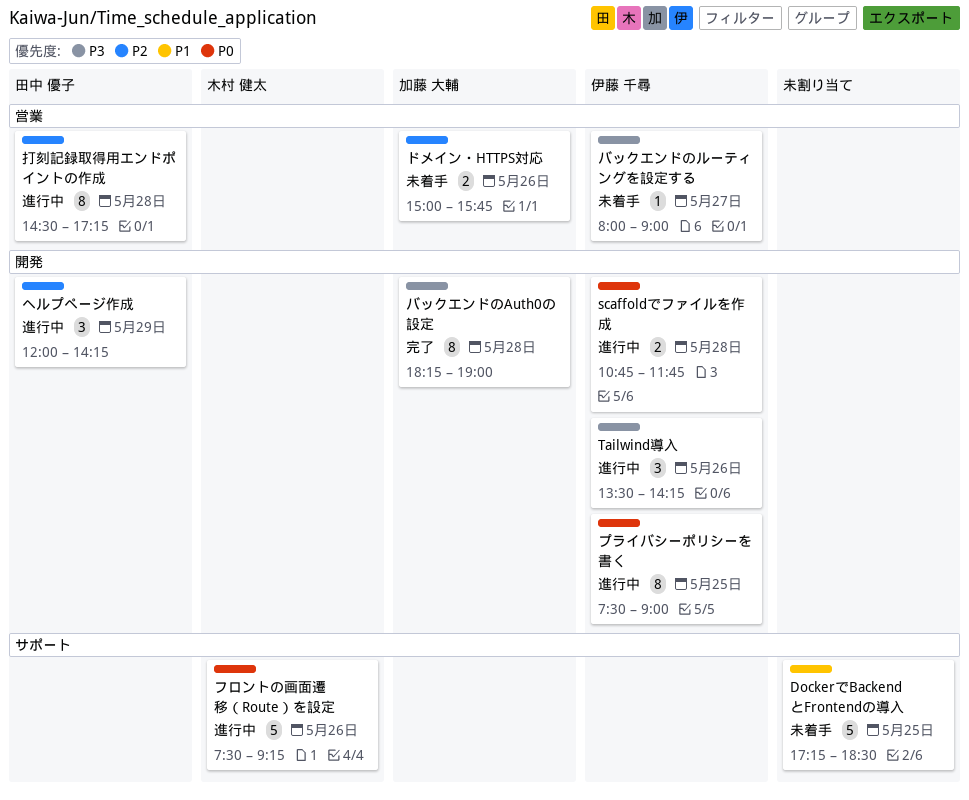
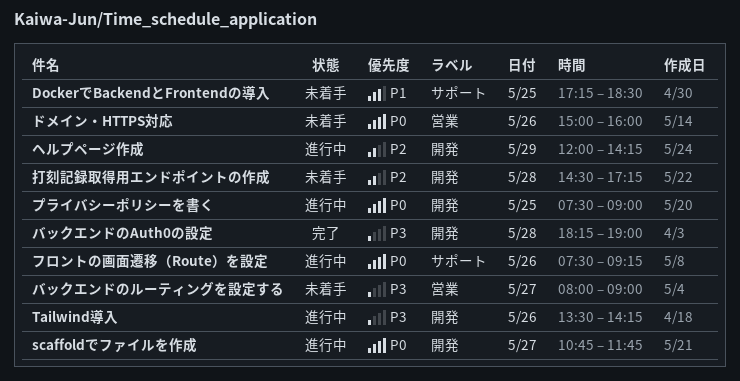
scaffoldでファイルを作成, day: May 28 -> May 27
ドメイン・HTTPS対応, priority: P2 -> P0
ドメイン・HTTPS対応, ends: 15:45 -> 16:00
打刻記録取得用エンドポイントの作成, status: 進行中 -> 未着手
打刻記録取得用エンドポイントの作成, label: 営業 -> 開発

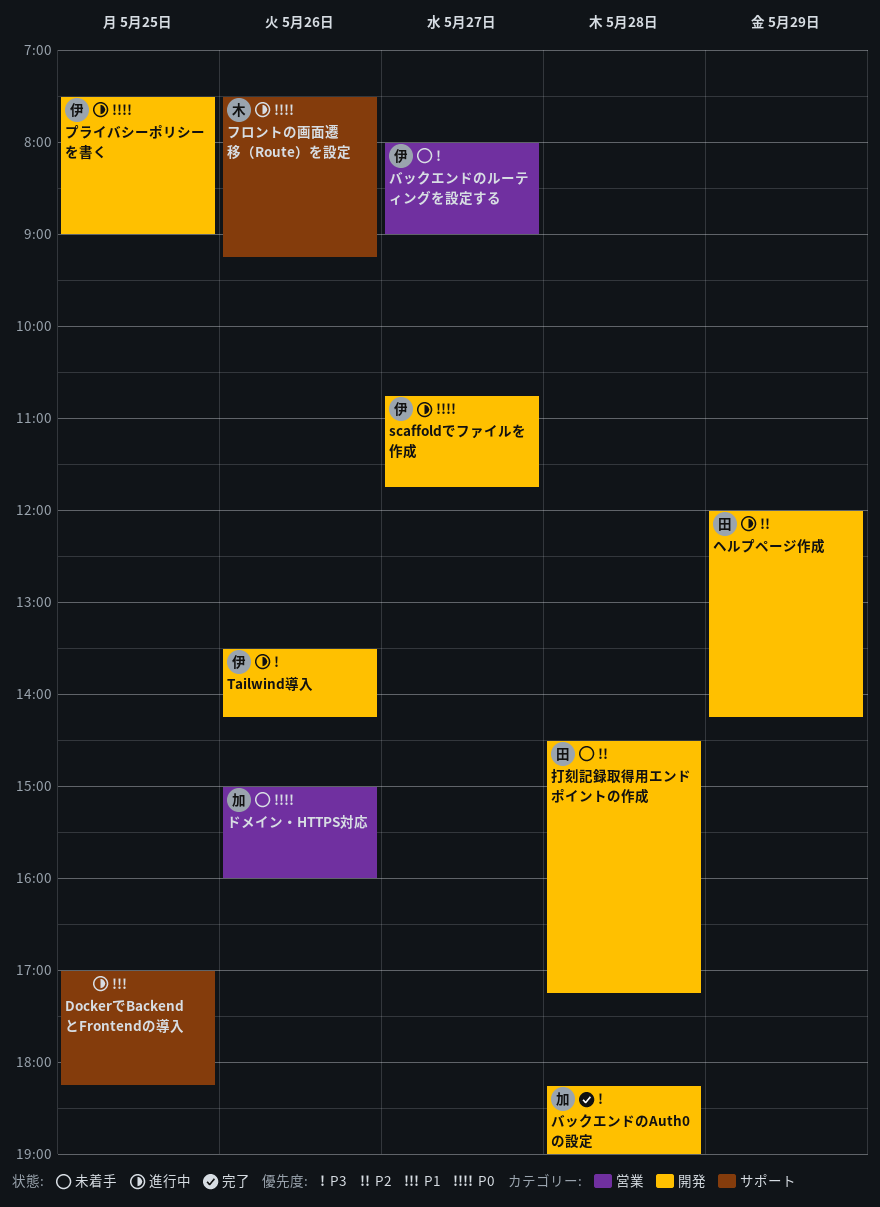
DockerでBackendとFrontendの導入, status: 未着手 -> 進行中
DockerでBackendとFrontendの導入, begins: 17:15 -> 17:00
DockerでBackendとFrontendの導入, ends: 18:30 -> 18:15

